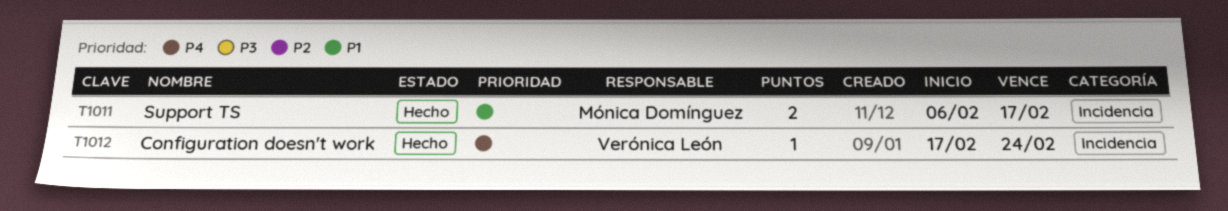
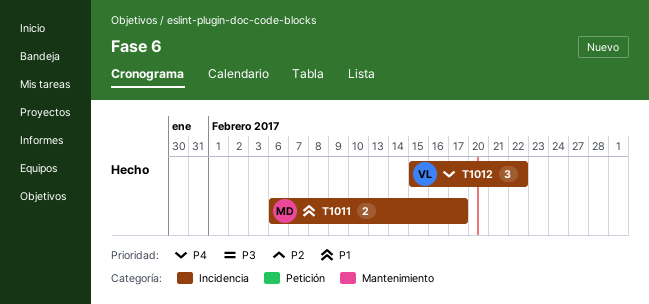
T1012, estimate: 1 -> 3
T1012, start: Feb 17 -> Feb 15
T1012, due: Feb 24 -> Feb 22

